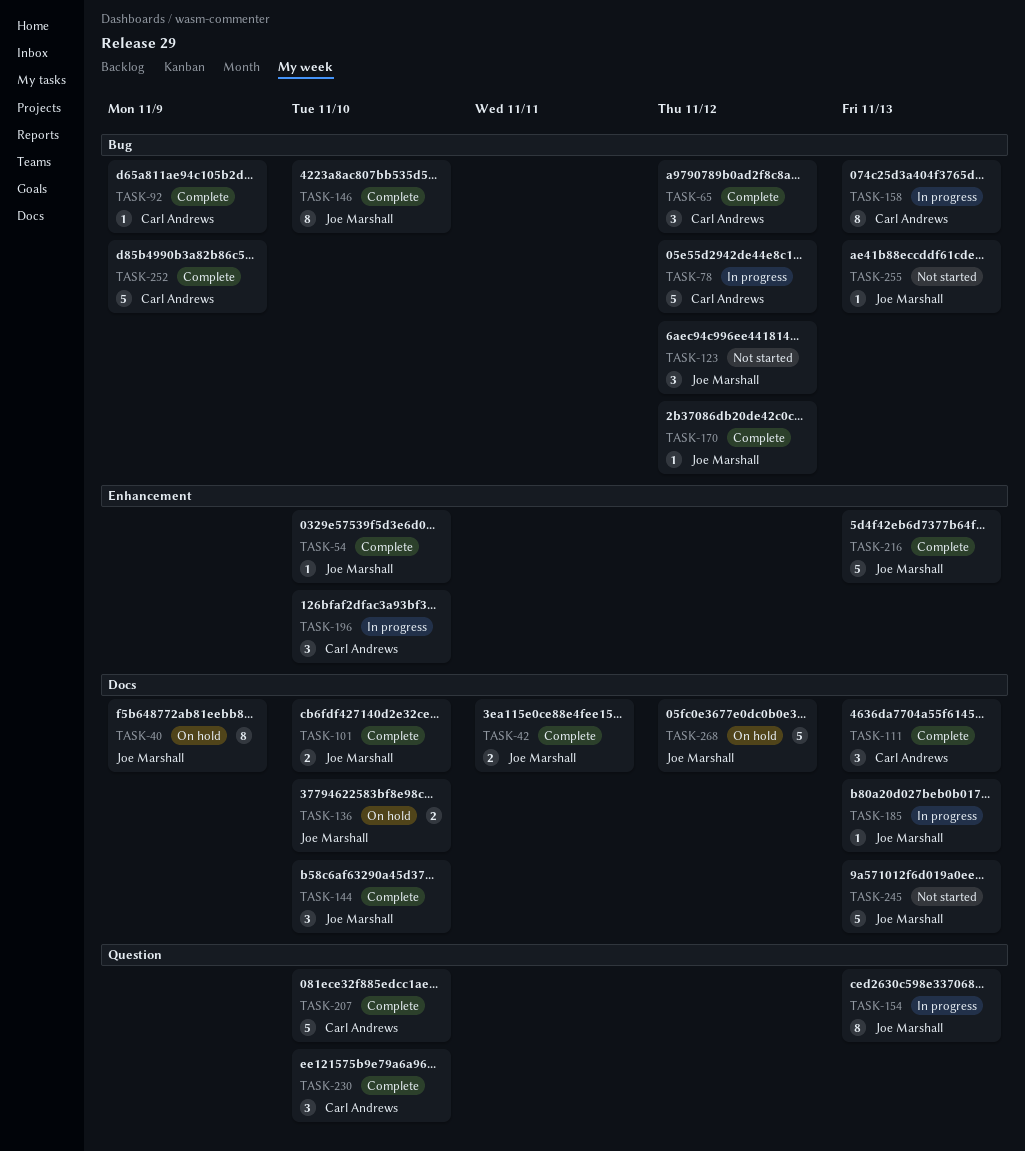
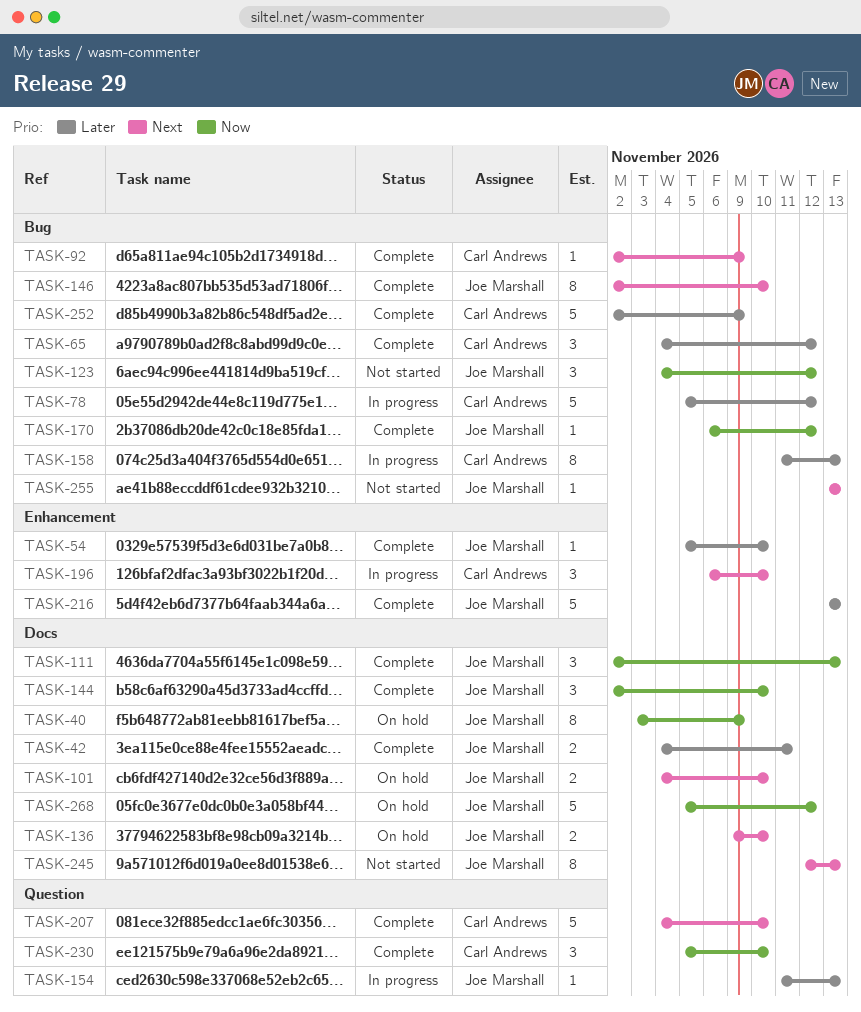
TASK-101, status: Complete -> On hold
TASK-111, owner: Carl Andrews -> Joe Marshall
TASK-154, estimate: 8 -> 1
TASK-185: present -> none
TASK-245, estimate: 5 -> 8

